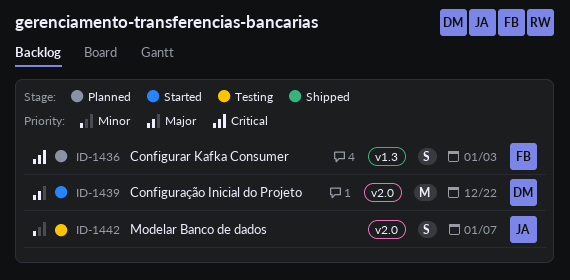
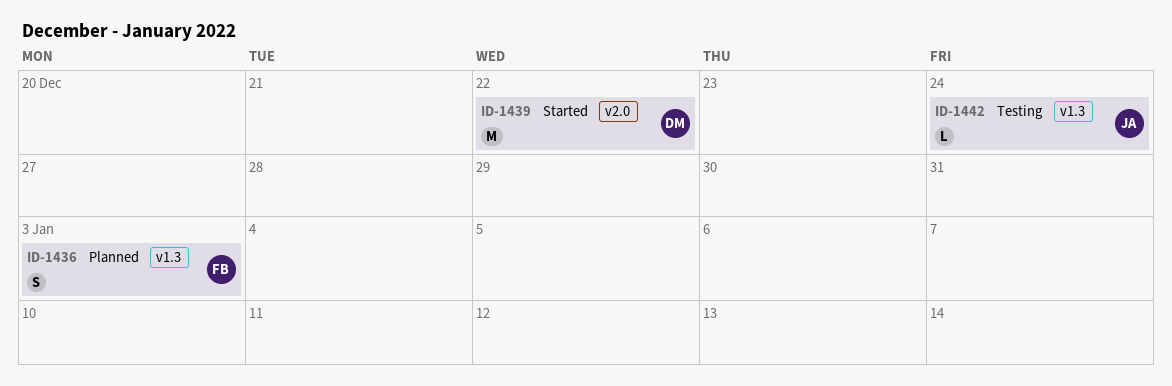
ID-1442, label: v2.0 -> v1.3
ID-1442, estimate: S -> L
ID-1442, due: Jan 7 -> Dec 24

